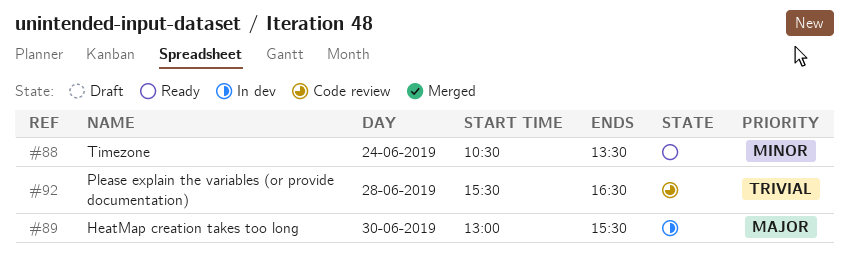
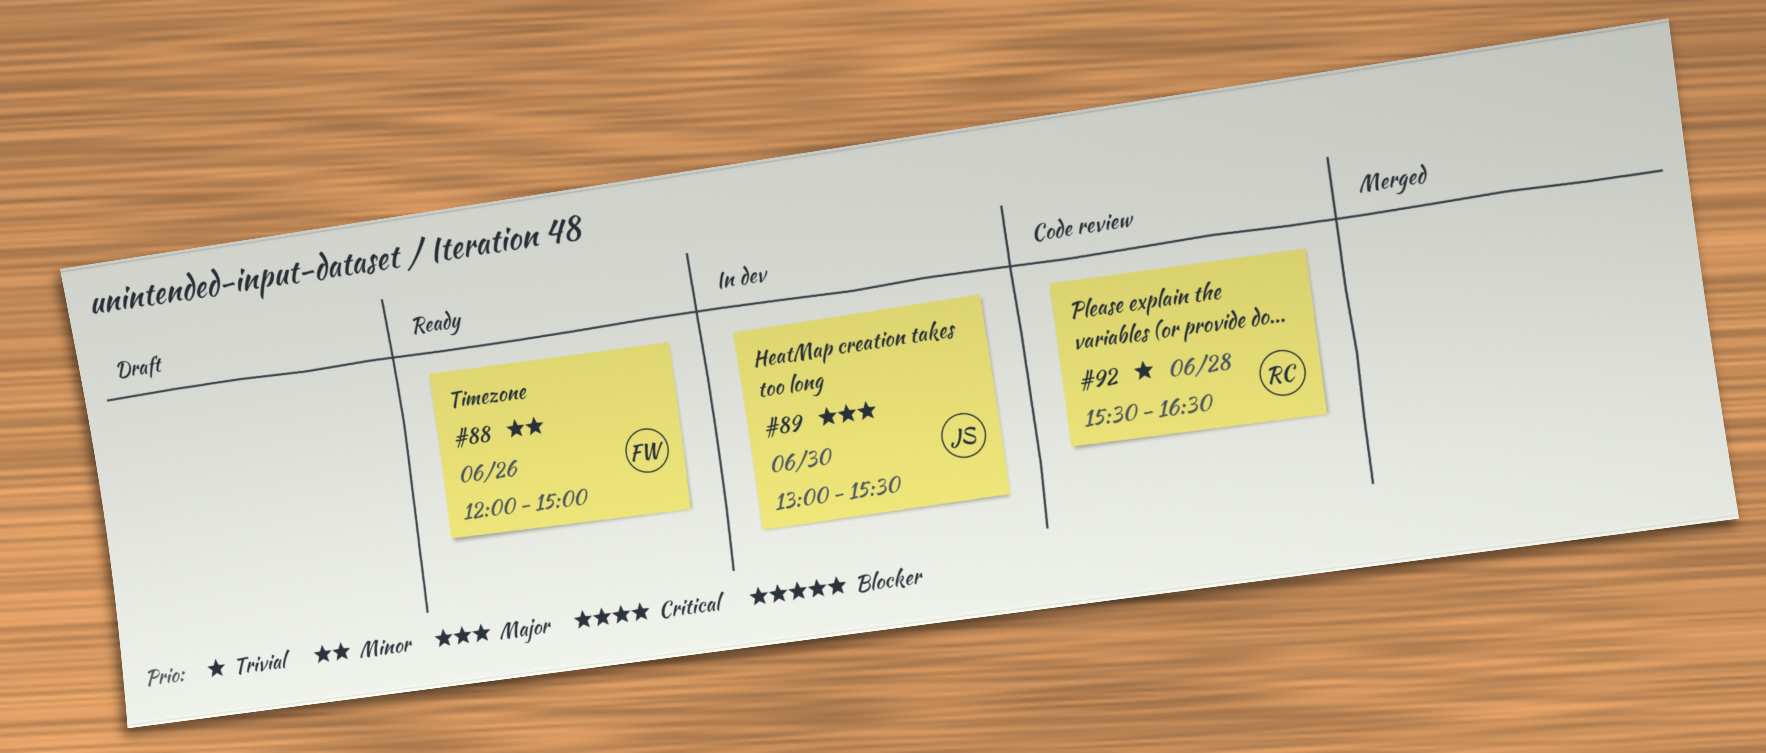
#88, day: Jun 24 -> Jun 26
#88, begins: 10:30 -> 12:00
#88, ends: 13:30 -> 15:00

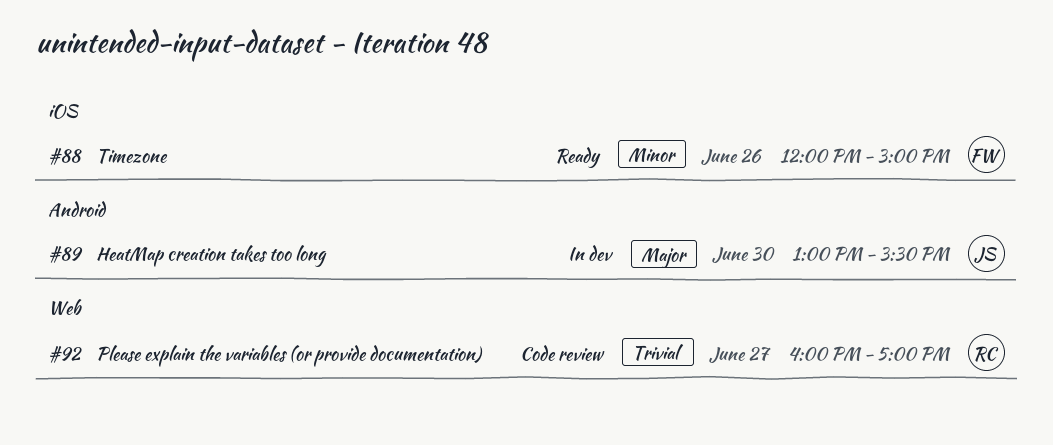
#92, day: Jun 28 -> Jun 27
#92, begins: 15:30 -> 16:00
#92, ends: 16:30 -> 17:00

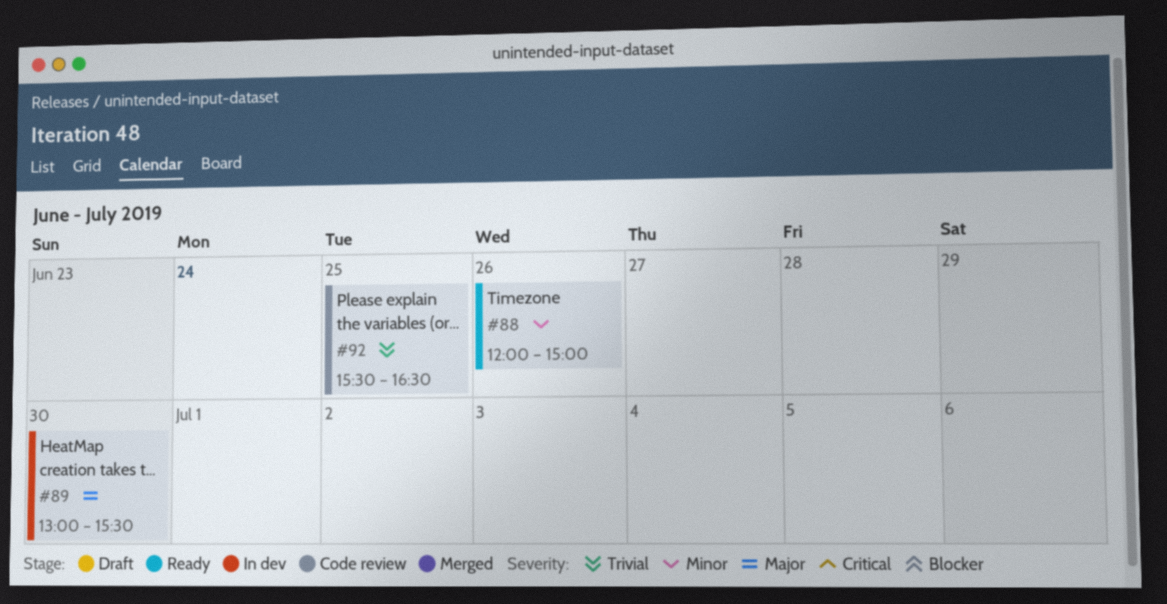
#92, day: Jun 27 -> Jun 25
#92, begins: 16:00 -> 15:30
#92, ends: 17:00 -> 16:30

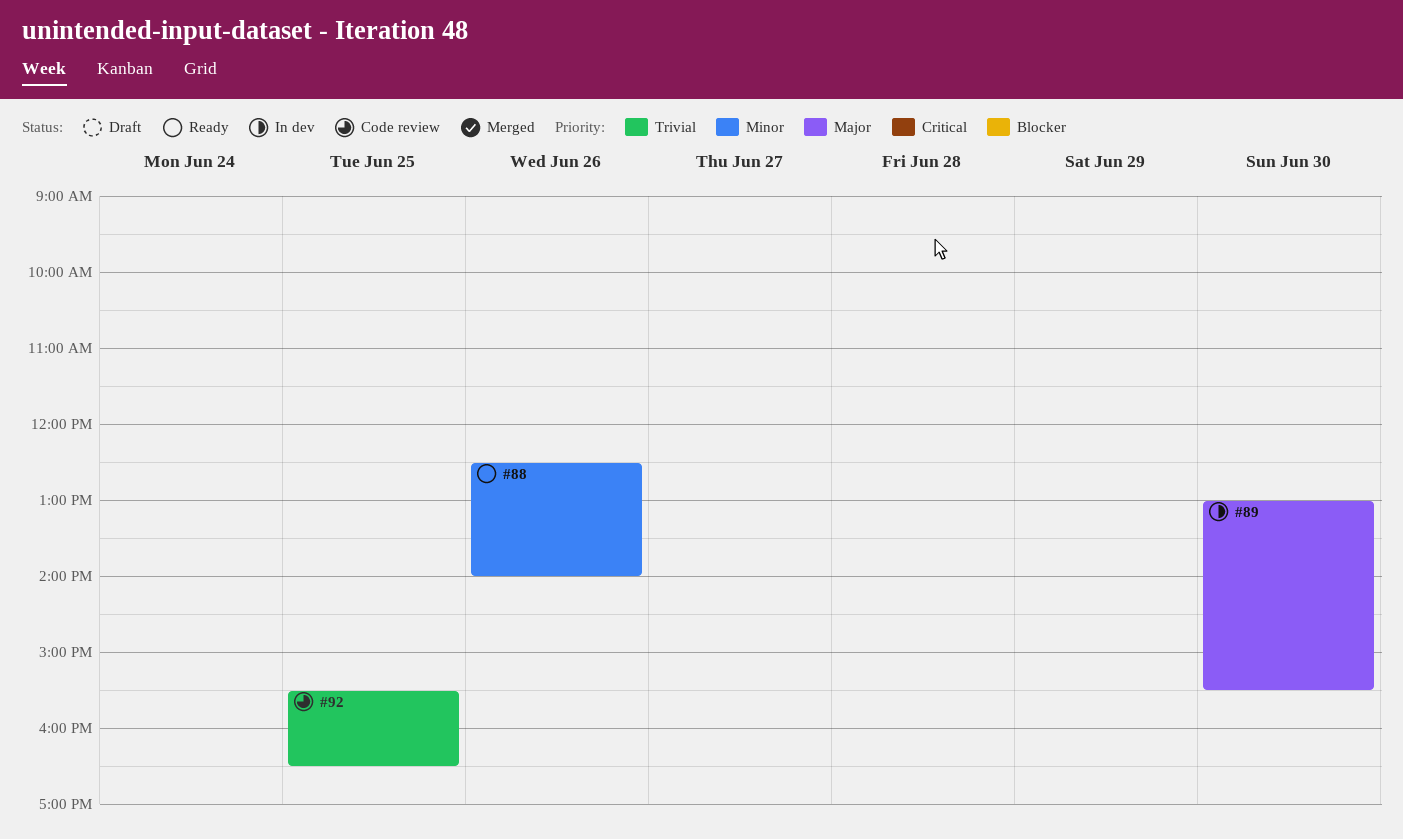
#88, begins: 12:00 -> 12:30
#88, ends: 15:00 -> 14:00

